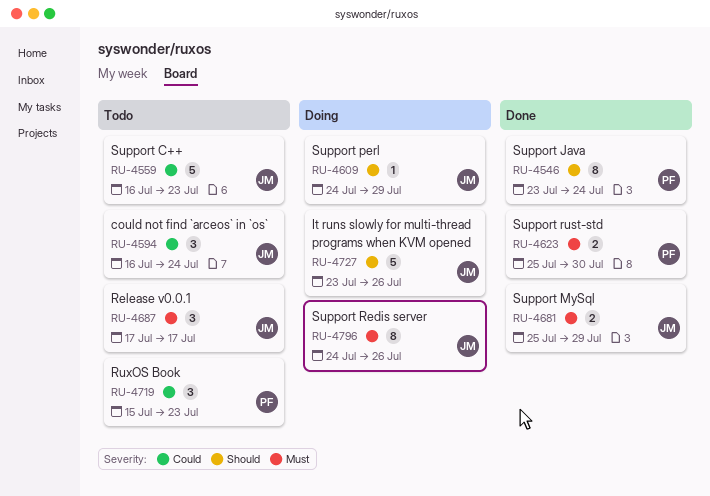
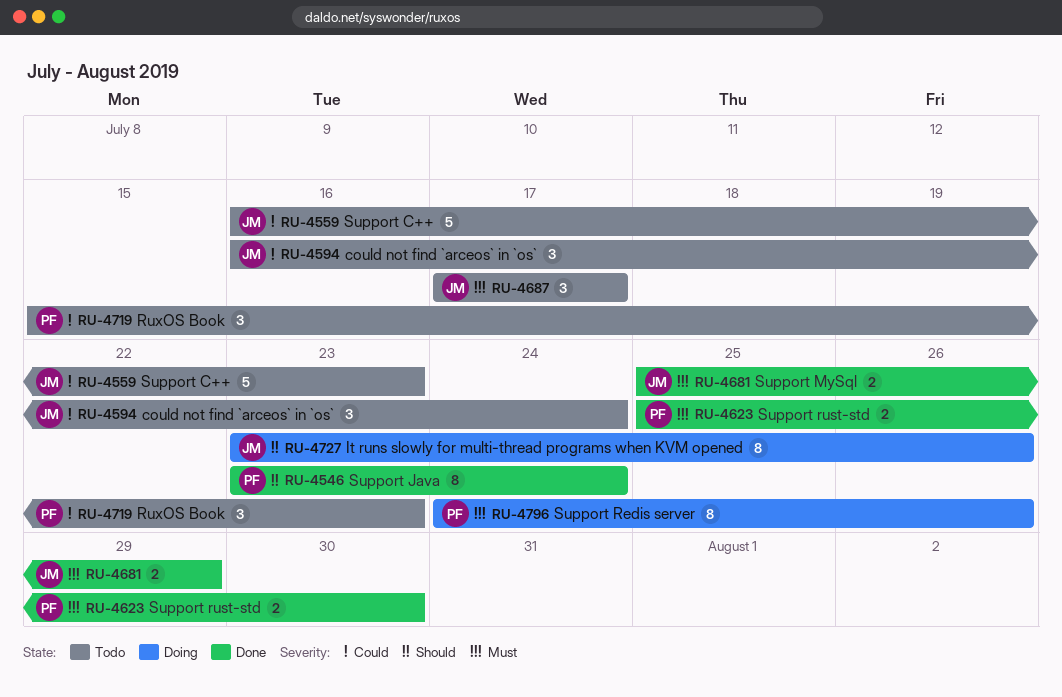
RU-4609: present -> none
RU-4727, estimate: 5 -> 8
RU-4796, owner: JM -> PF

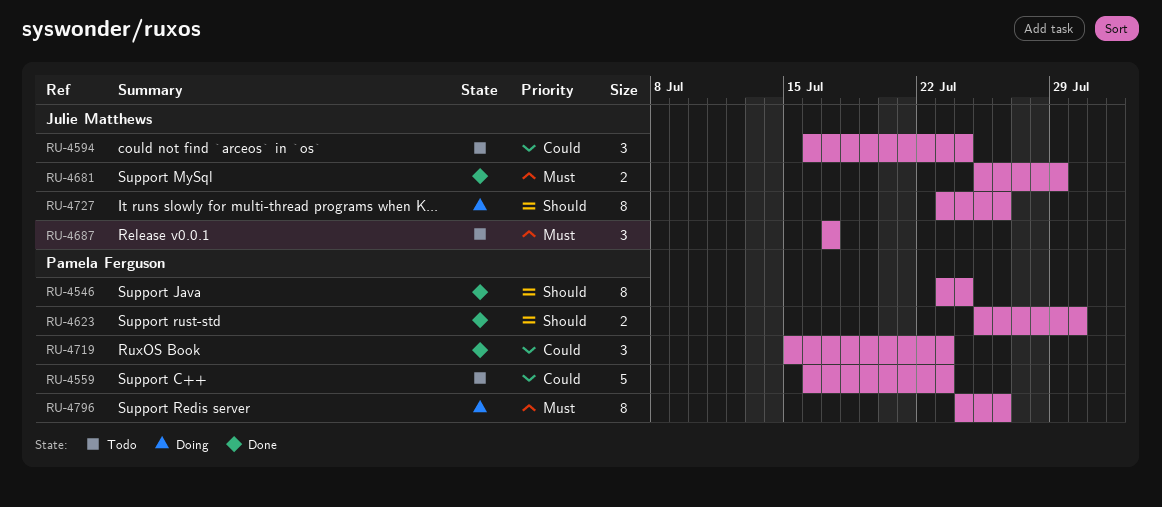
RU-4559, owner: Julie Matthews -> Pamela Ferguson
RU-4623, priority: Must -> Should
RU-4719, status: Todo -> Done

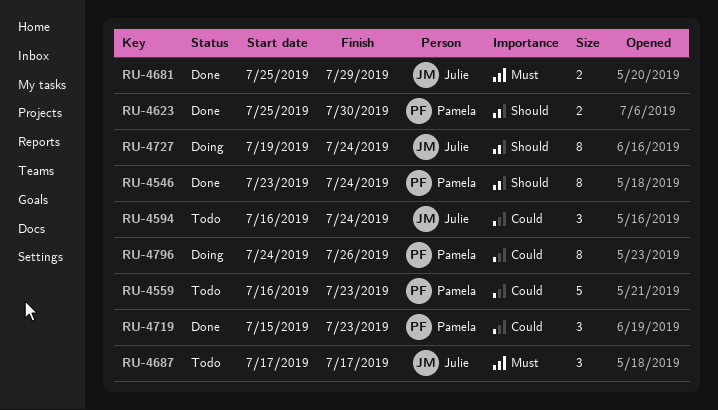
RU-4727, start: Jul 23 -> Jul 19
RU-4727, due: Jul 26 -> Jul 24
RU-4796, priority: Must -> Could

